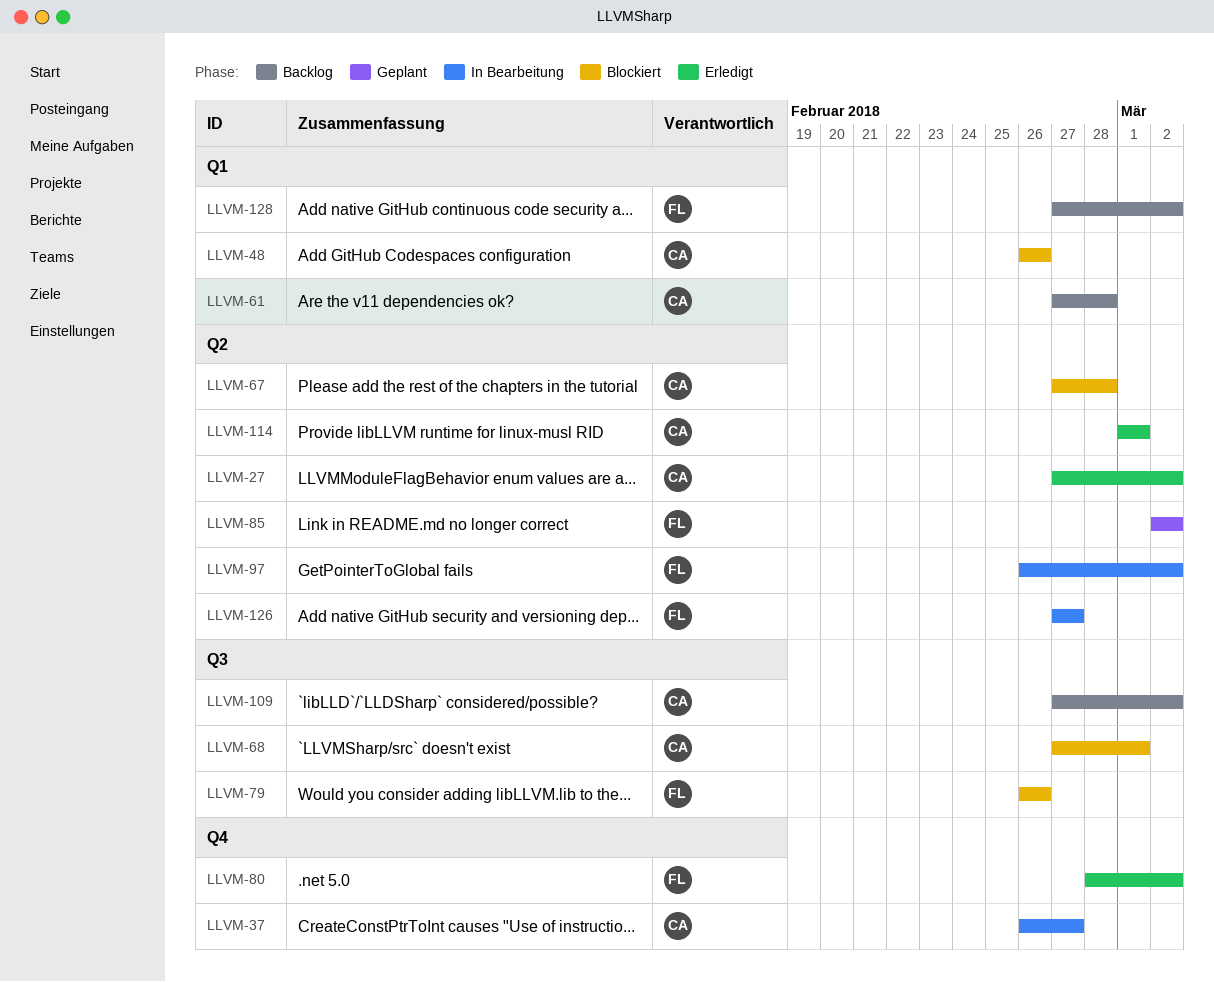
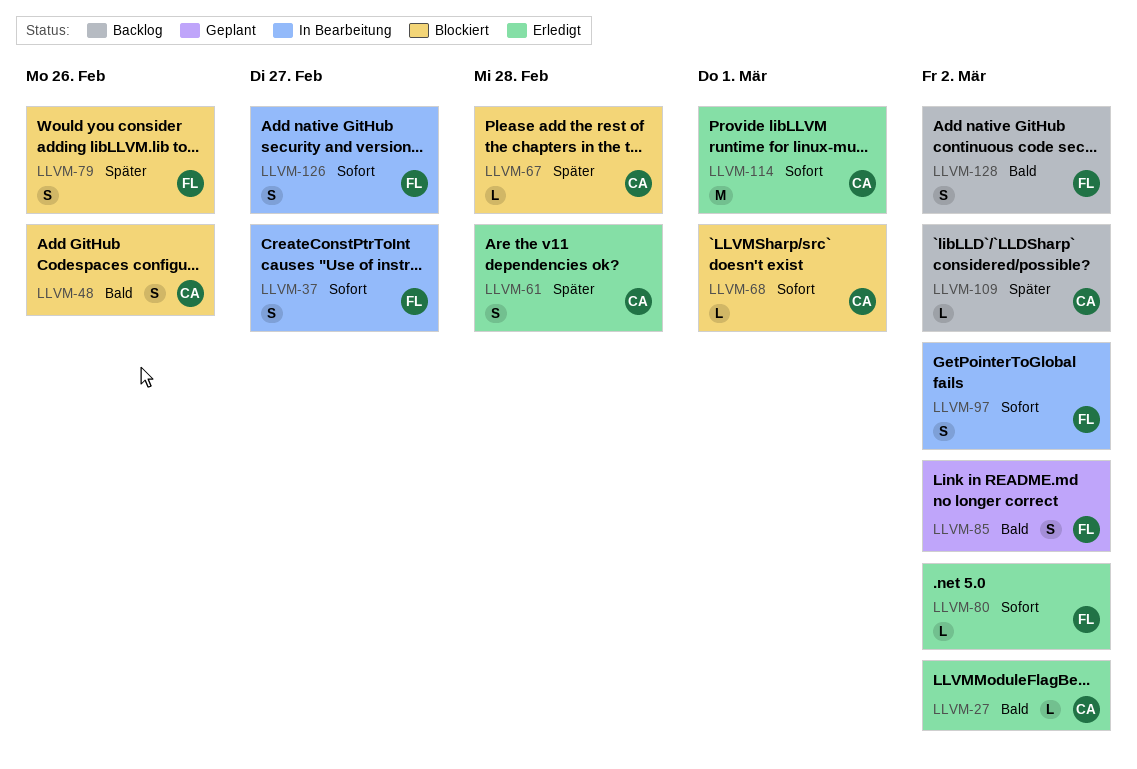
LLVM-37, owner: CA -> FL
LLVM-61, status: Backlog -> Erledigt

